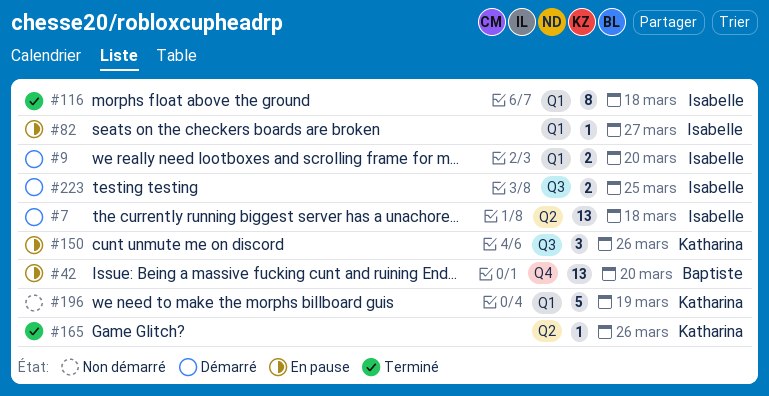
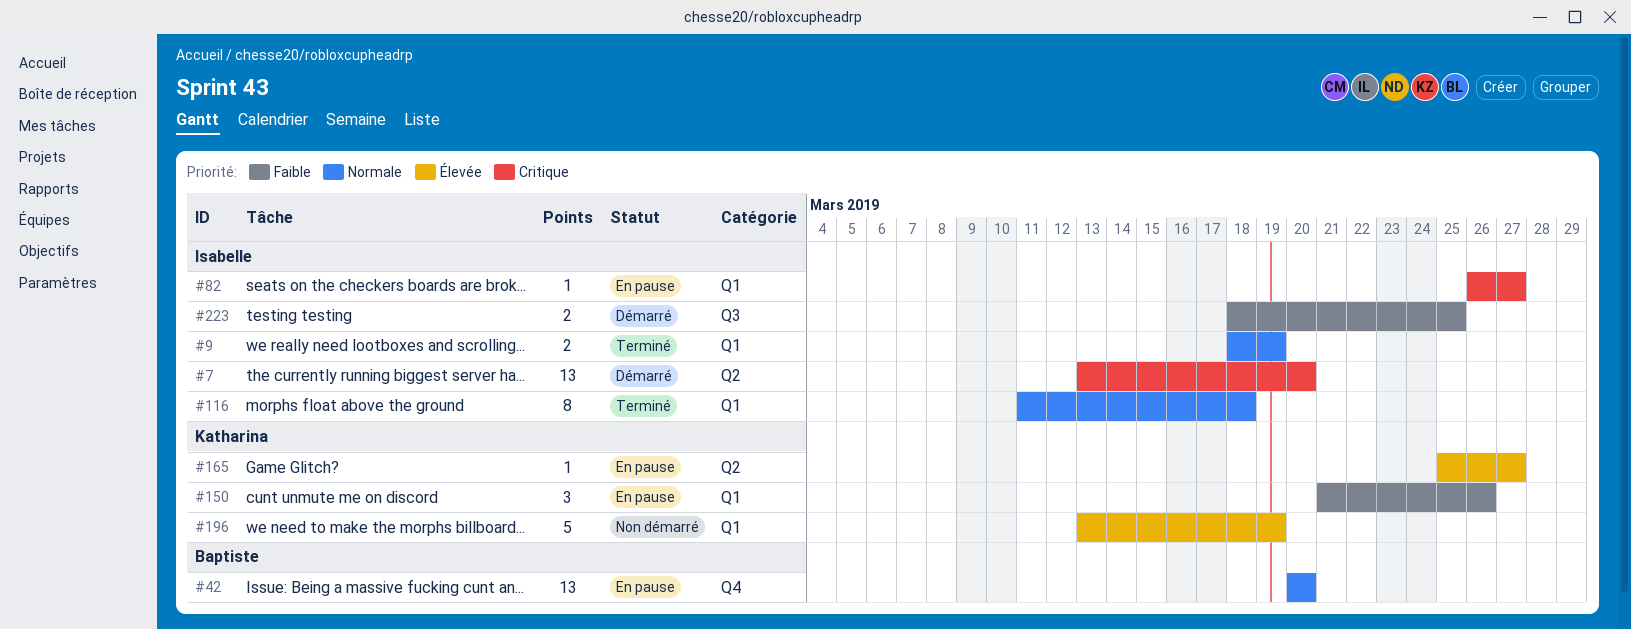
#7, due: Mar 18 -> Mar 20
#9, status: Démarré -> Terminé
#9, due: Mar 20 -> Mar 19
#150, label: Q3 -> Q1
#165, status: Terminé -> En pause
#165, due: Mar 26 -> Mar 27

